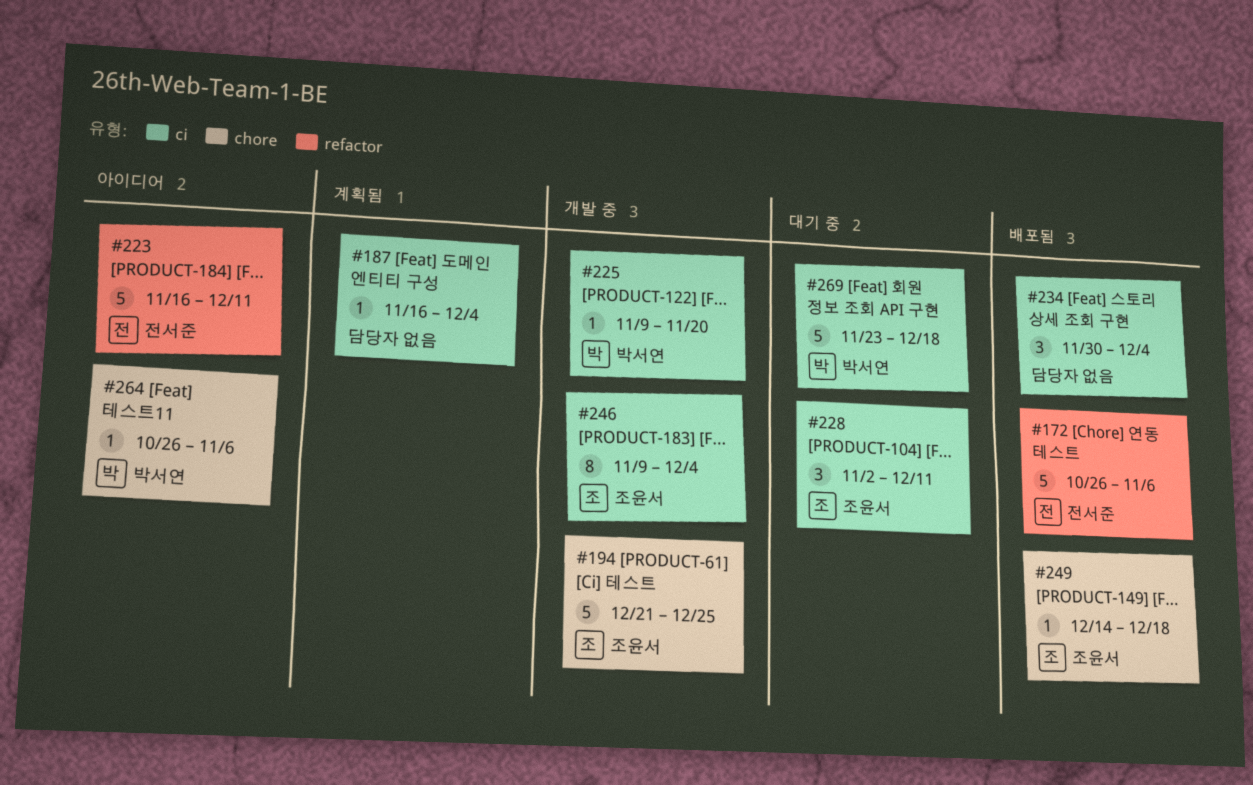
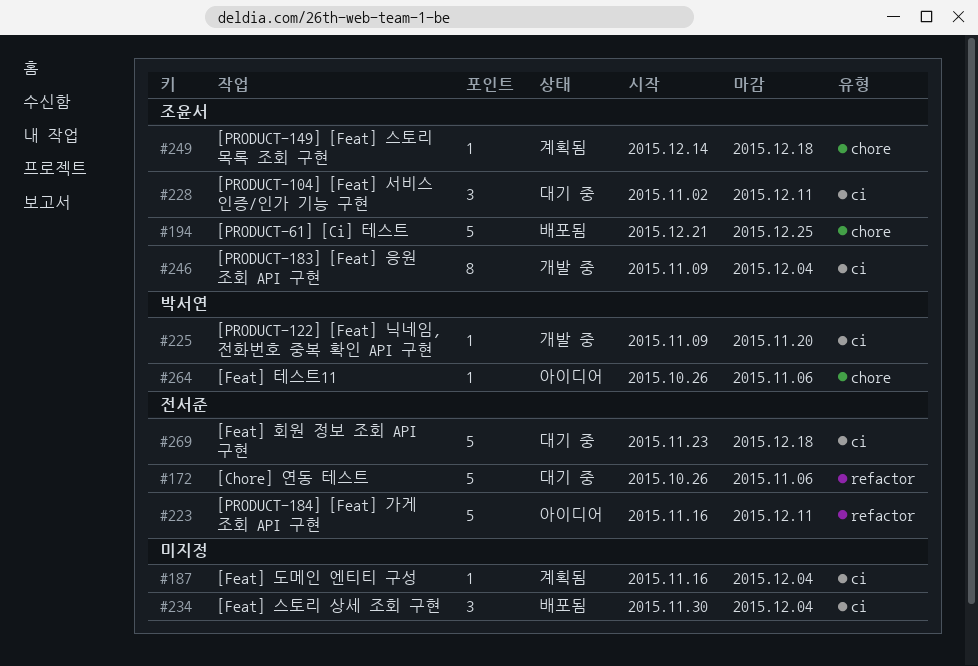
#172, status: 배포됨 -> 대기 중
#194, status: 개발 중 -> 배포됨
#249, status: 배포됨 -> 계획됨
#269, owner: 박서연 -> 전서준

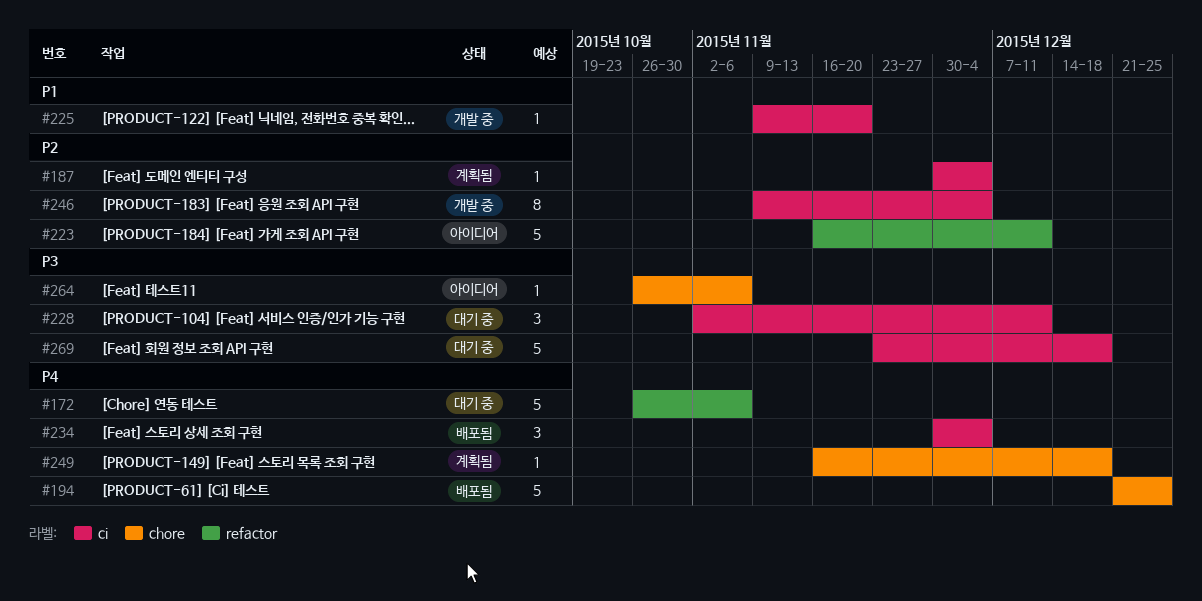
#187, start: Nov 16 -> Nov 30
#249, start: Dec 14 -> Nov 16

